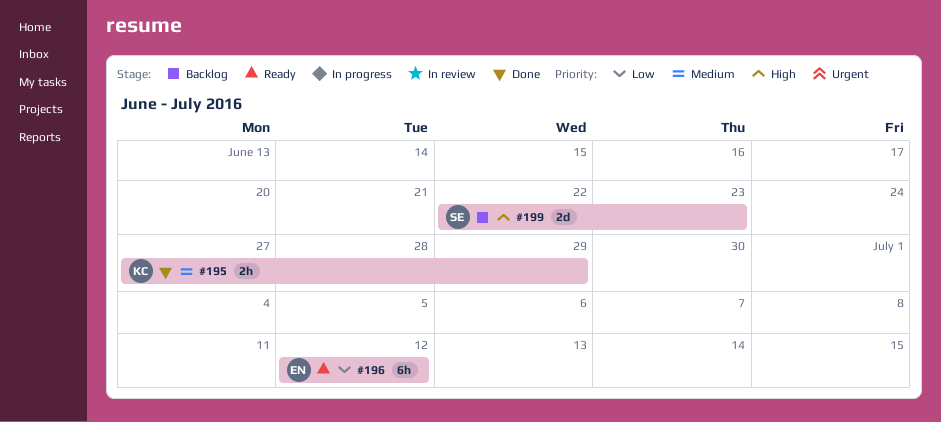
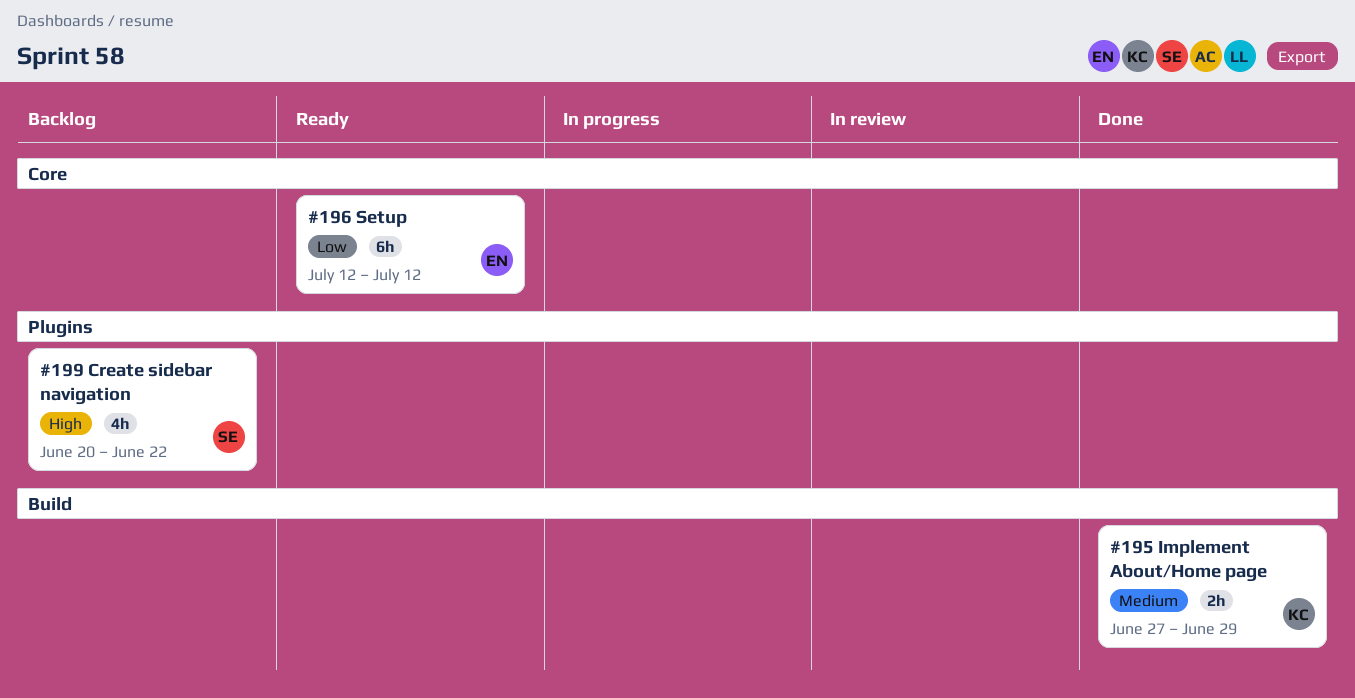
#199, estimate: 2d -> 4h
#199, start: Jun 22 -> Jun 20
#199, due: Jun 23 -> Jun 22

